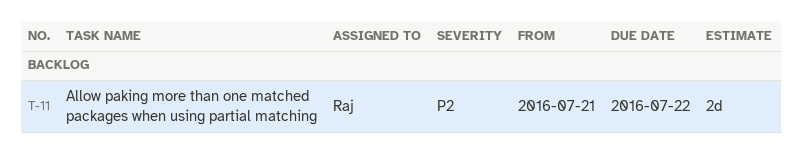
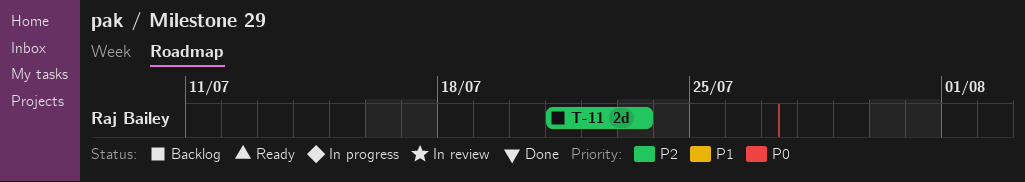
T-11, due: Jul 22 -> Jul 23

